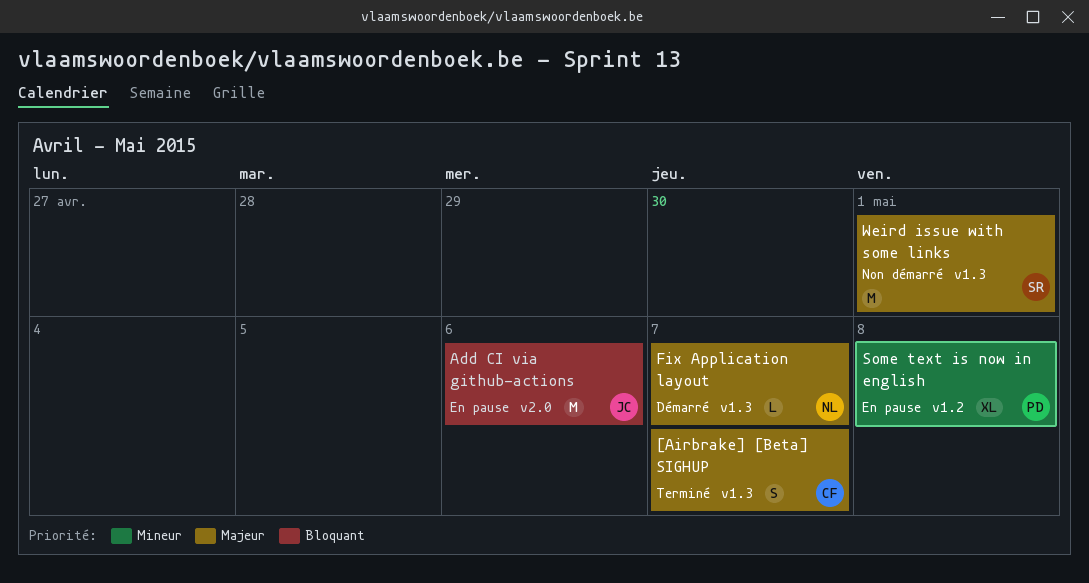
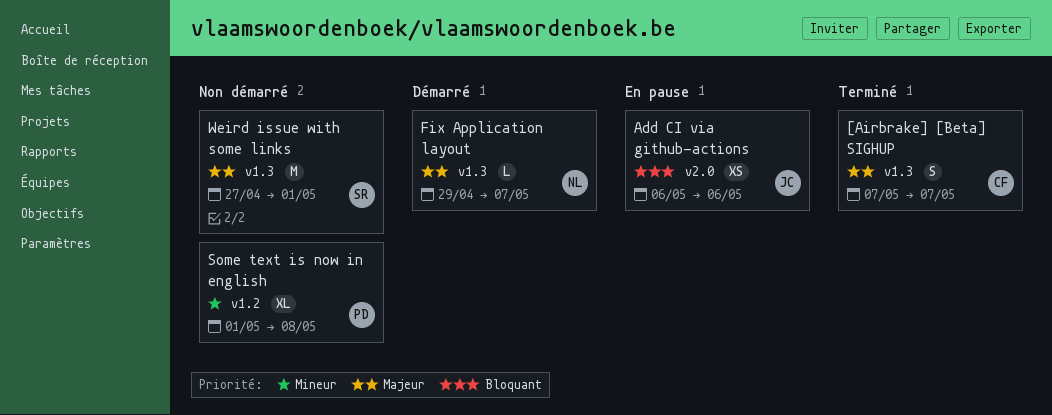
Add CI via github-actions, estimate: M -> XS
Some text is now in english, status: En pause -> Non démarré

